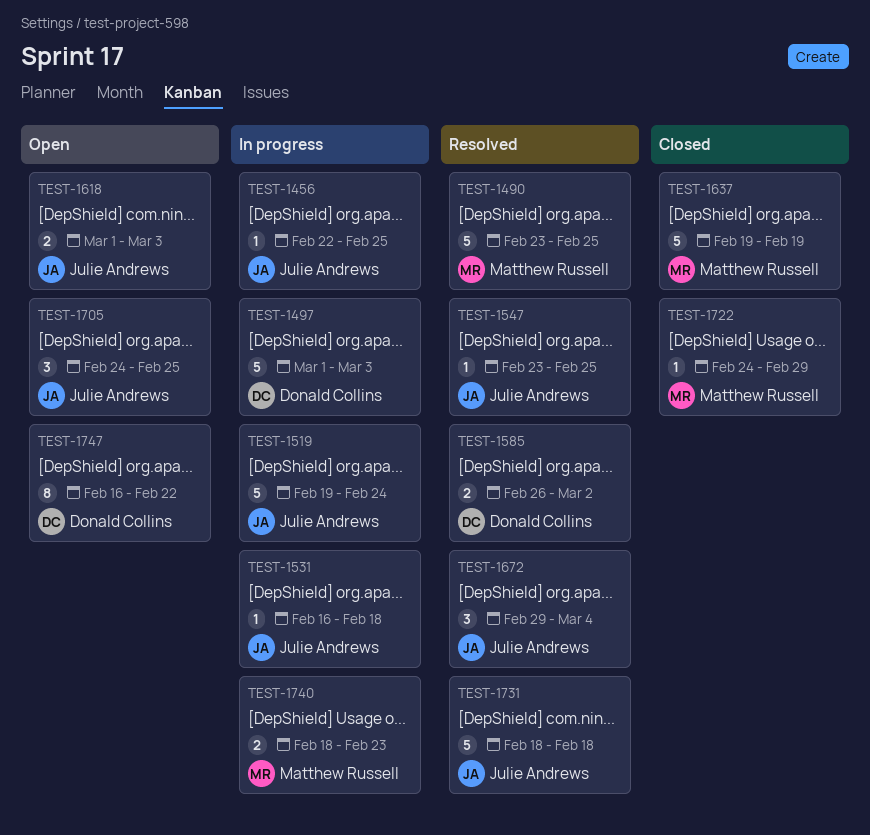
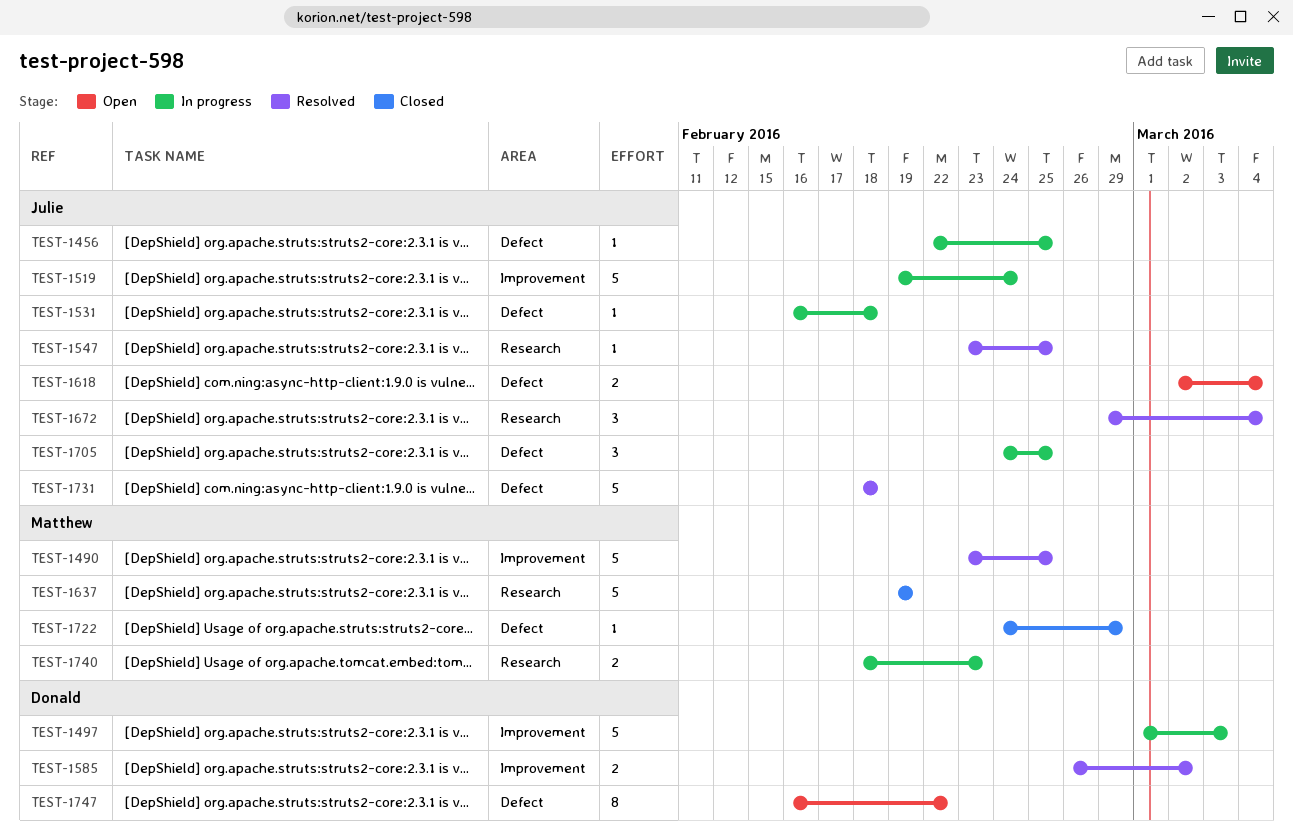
TEST-1618, start: Mar 1 -> Mar 2
TEST-1618, due: Mar 3 -> Mar 4
TEST-1705, status: Open -> In progress

